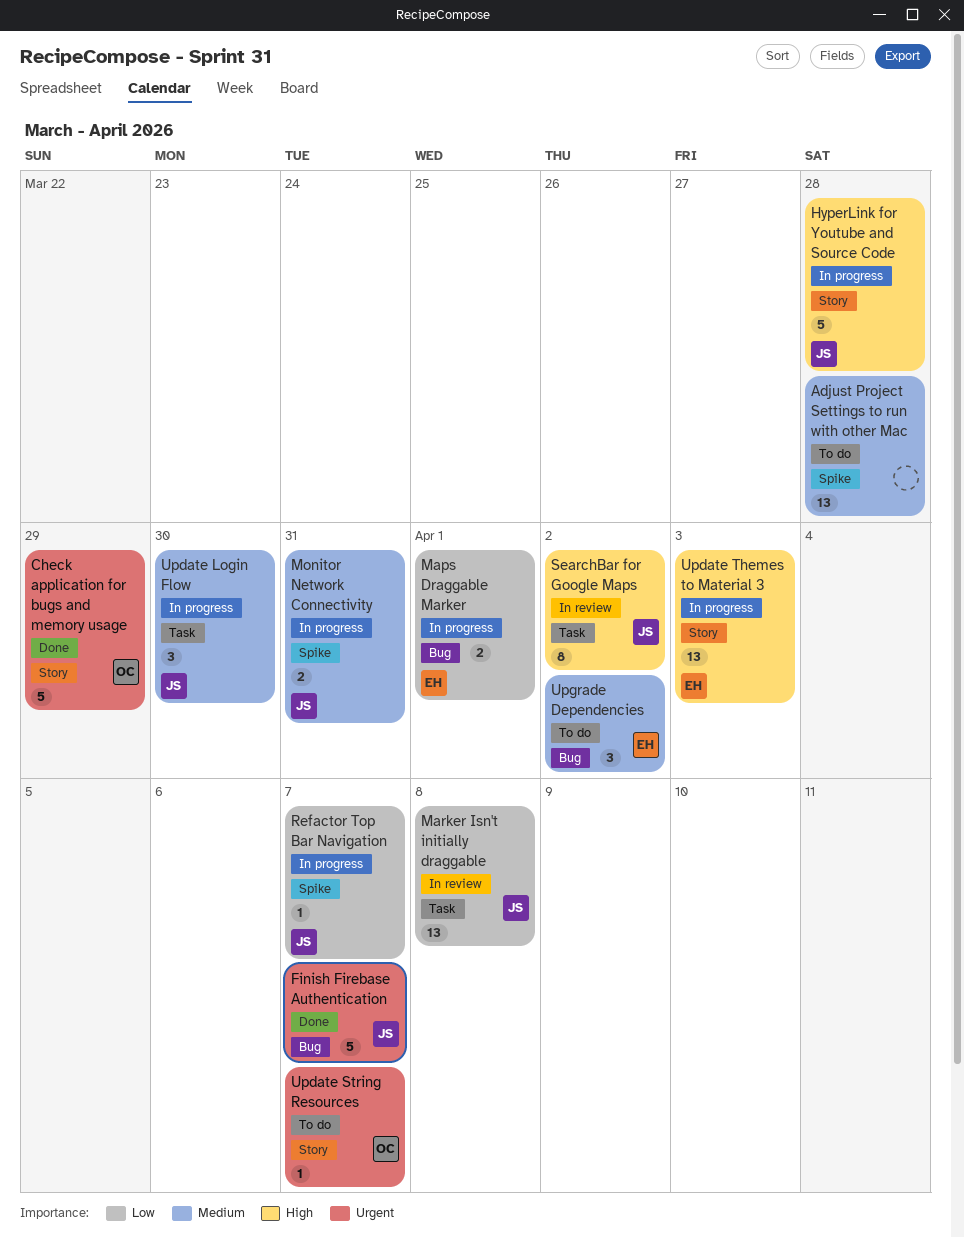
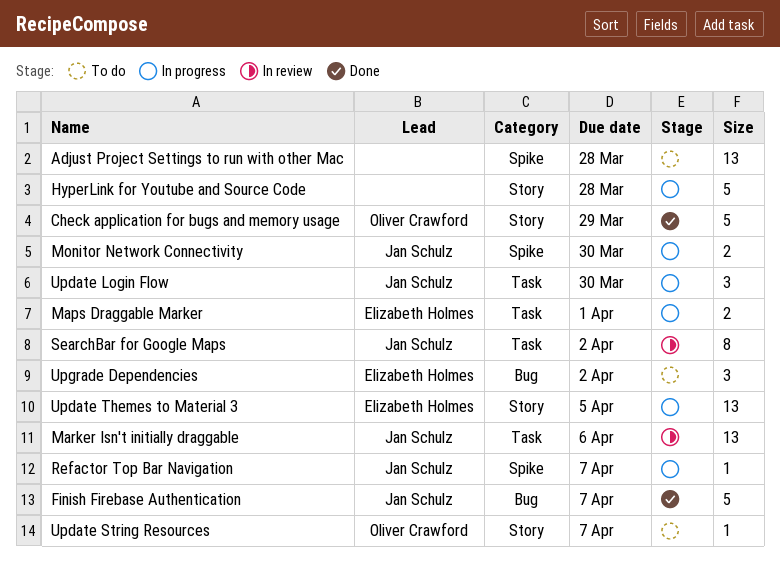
HyperLink for Youtube and Source Code, owner: Jan Schulz -> none
Maps Draggable Marker, label: Bug -> Task
Marker Isn't initially draggable, due: Apr 8 -> Apr 6
Monitor Network Connectivity, due: Mar 31 -> Mar 30
Update Themes to Material 3, due: Apr 3 -> Apr 5

